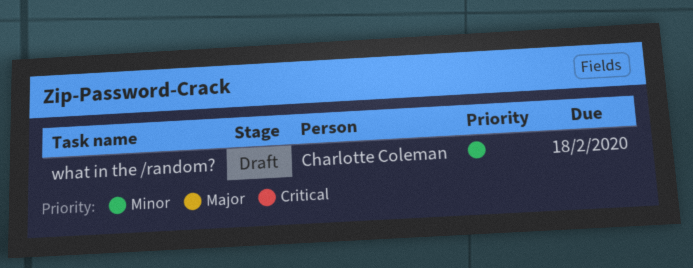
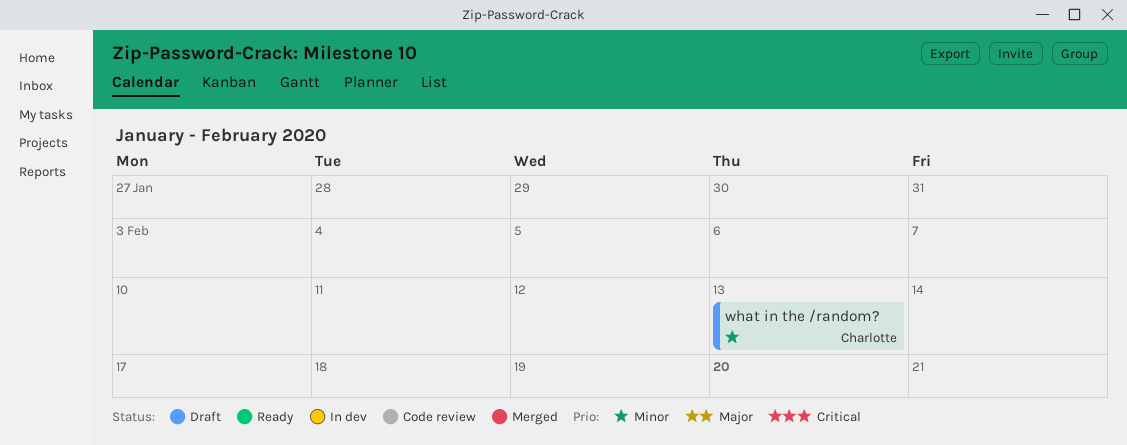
what in the /random?, due: Feb 18 -> Feb 13

